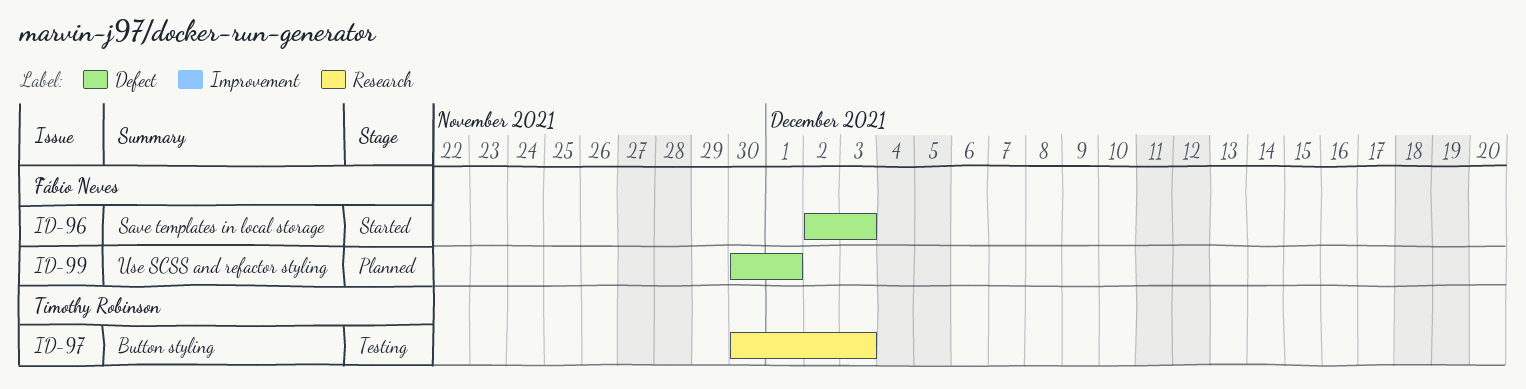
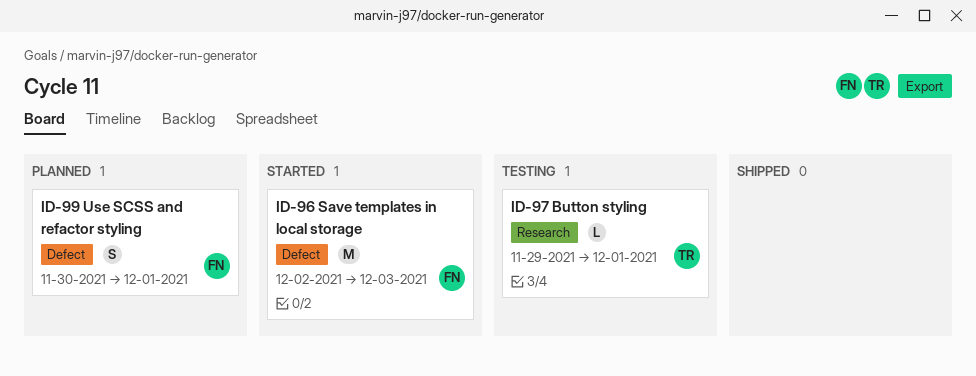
ID-97, start: Nov 30 -> Nov 29
ID-97, due: Dec 3 -> Dec 1

